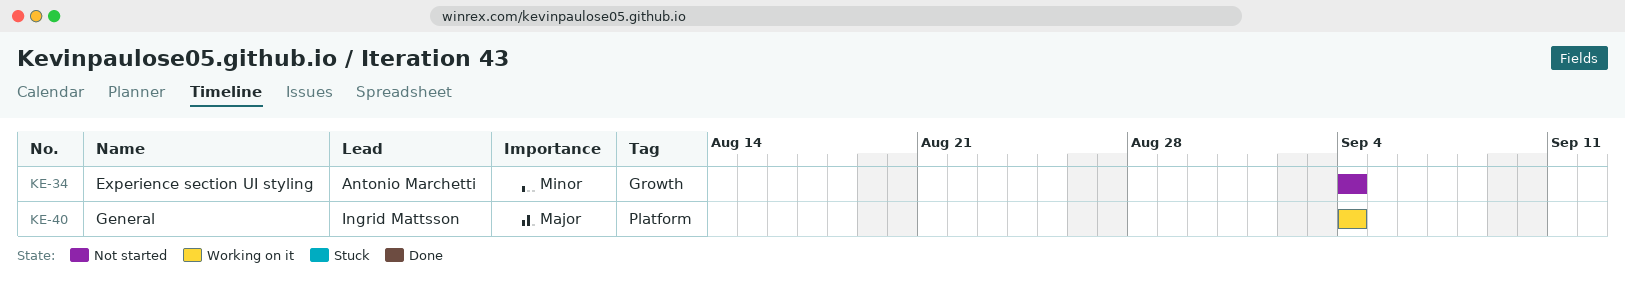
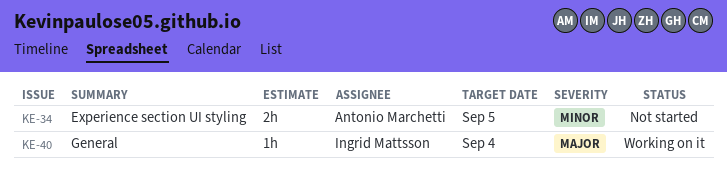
KE-34, due: Sep 4 -> Sep 5

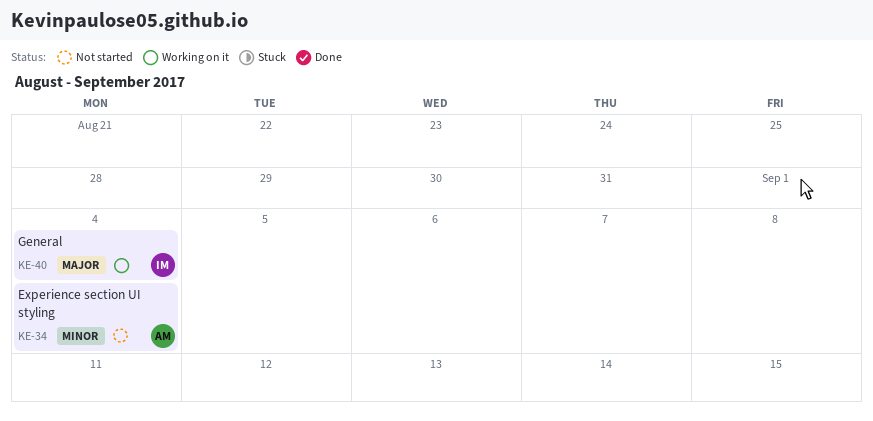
KE-34, due: Sep 5 -> Sep 4

